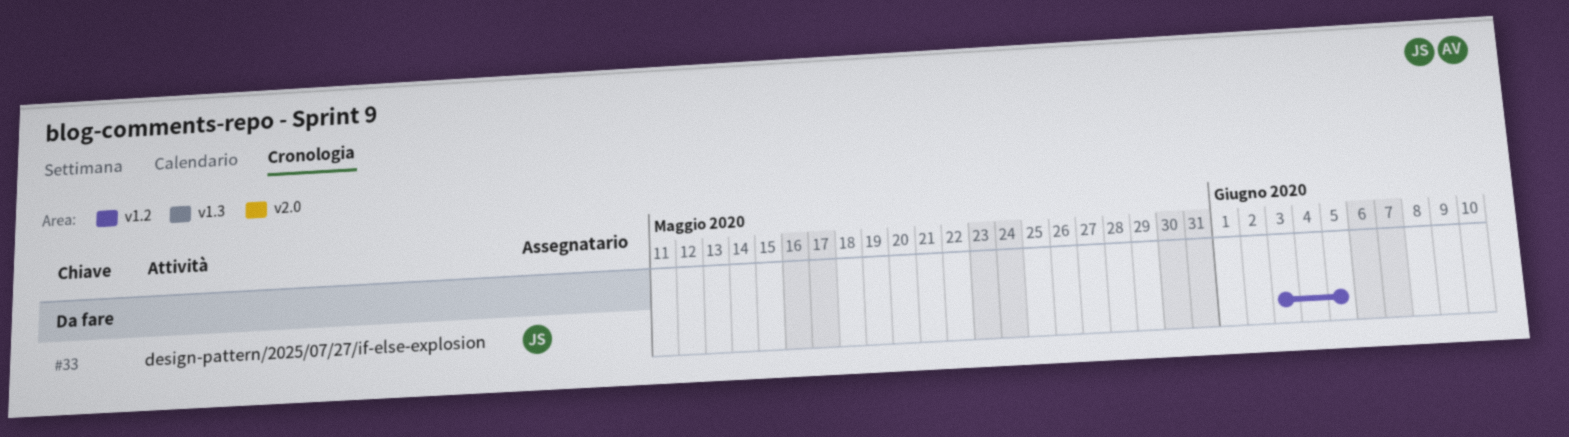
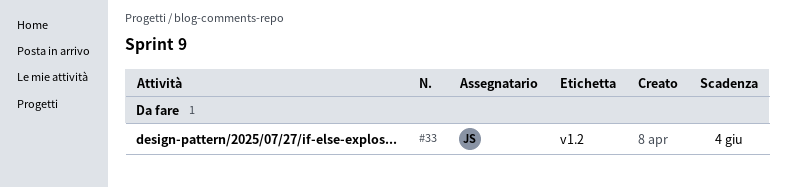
#33, due: Jun 5 -> Jun 4

